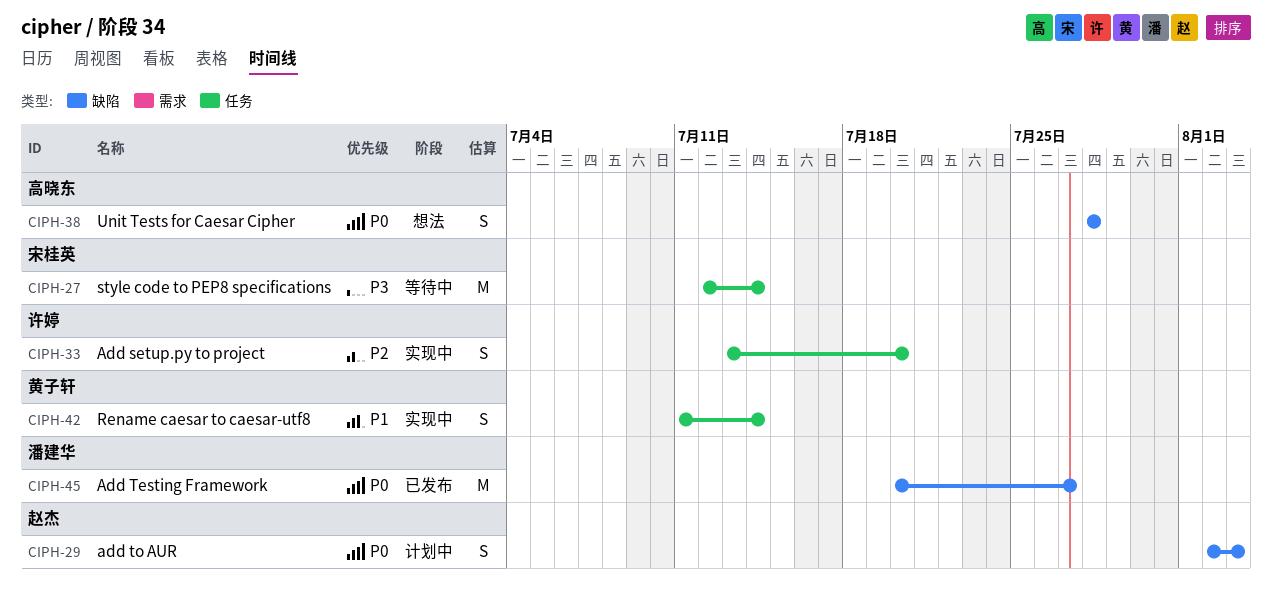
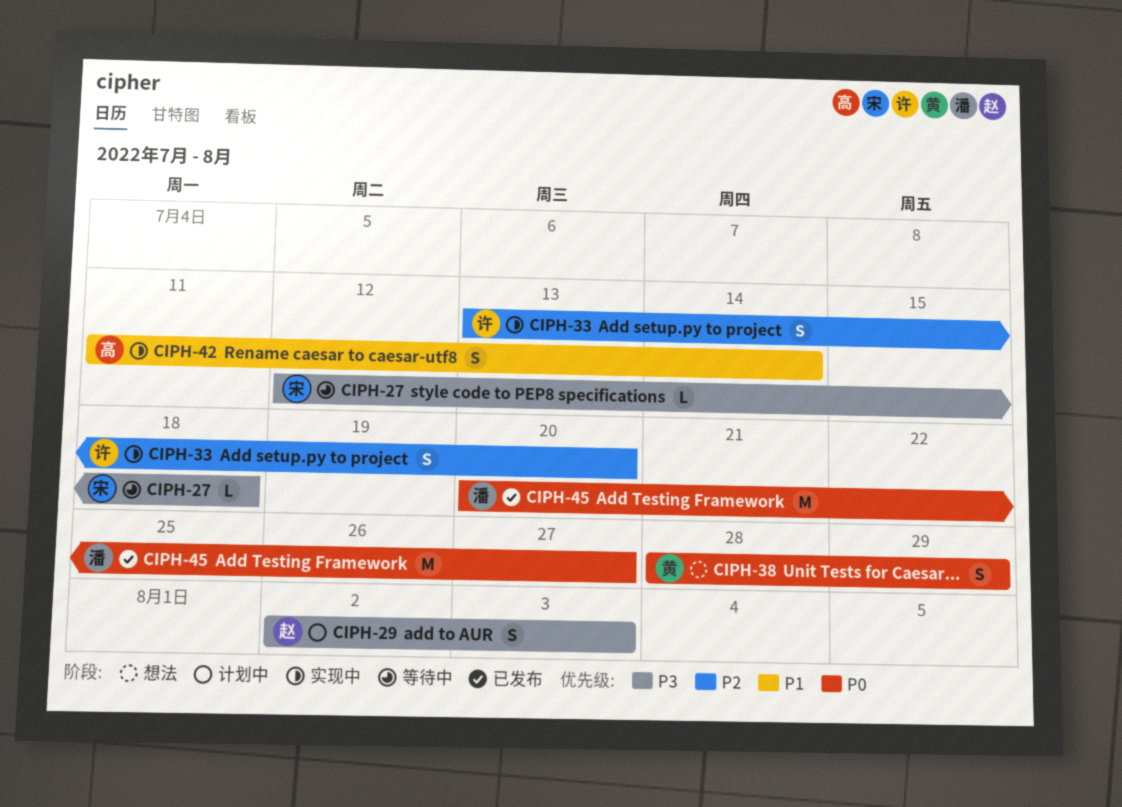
CIPH-27, estimate: M -> L
CIPH-27, due: Jul 14 -> Jul 18
CIPH-29, priority: P0 -> P3
CIPH-38, owner: 高晓东 -> 黄子轩
CIPH-38, due: Jul 28 -> Jul 29
CIPH-42, owner: 黄子轩 -> 高晓东

